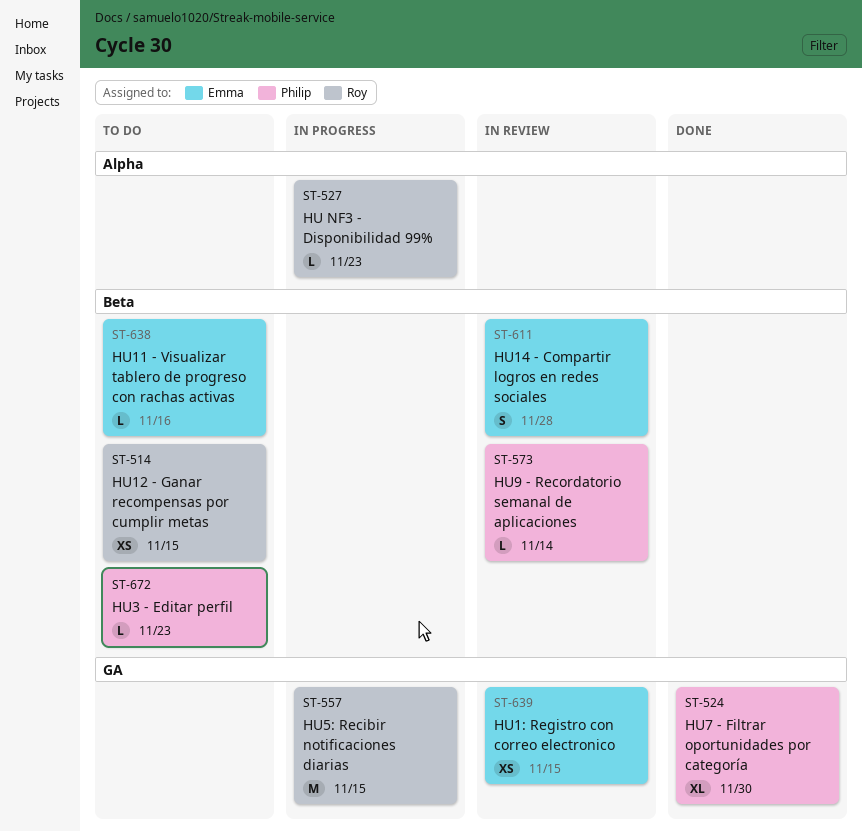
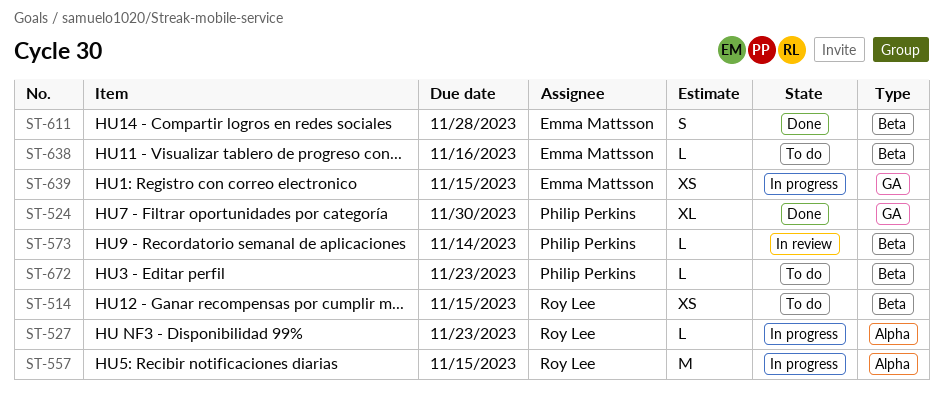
ST-557, label: GA -> Alpha
ST-611, status: In review -> Done
ST-639, status: In review -> In progress

